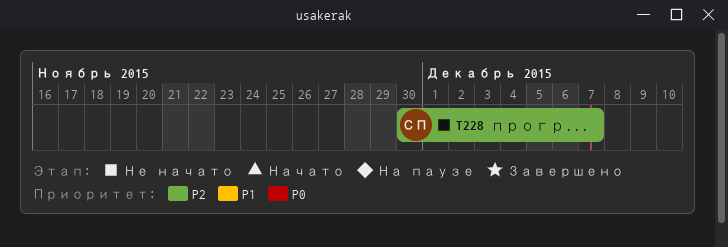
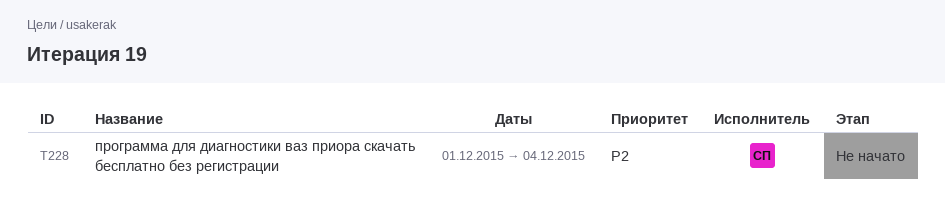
T228, start: Nov 30 -> Dec 1
T228, due: Dec 7 -> Dec 4

